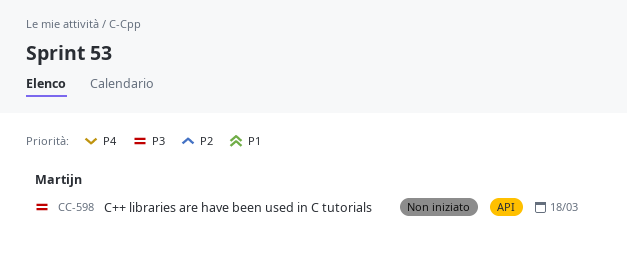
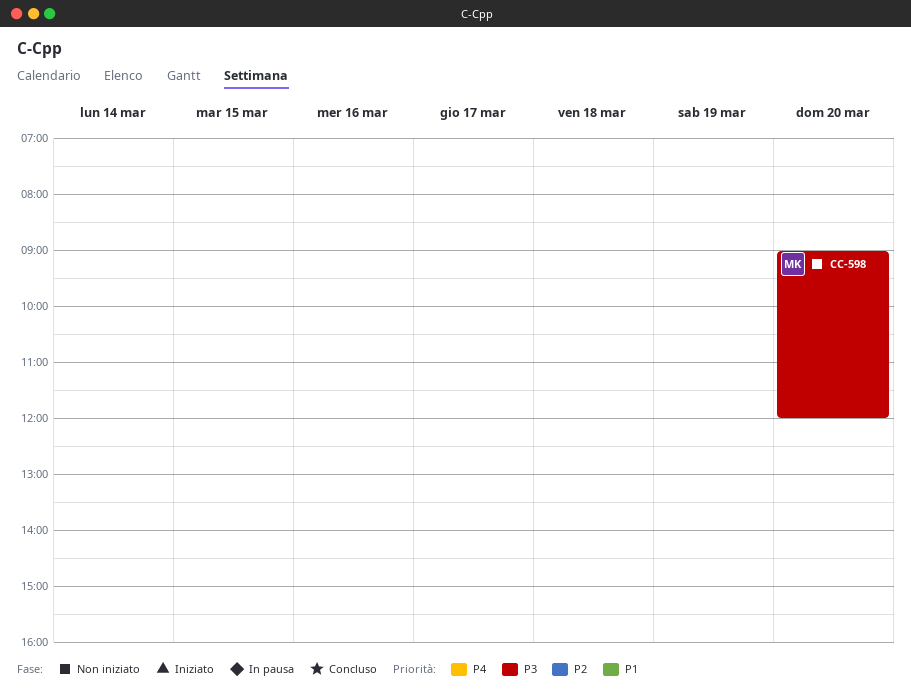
CC-598, day: Mar 18 -> Mar 20

